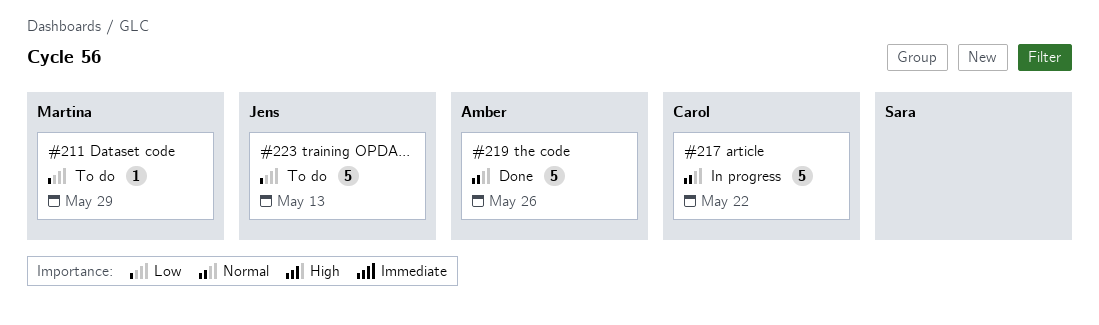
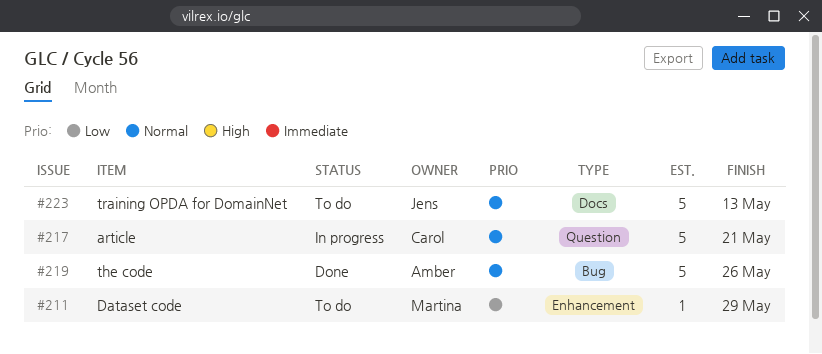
#217, due: May 22 -> May 21
#223, priority: Low -> Normal

